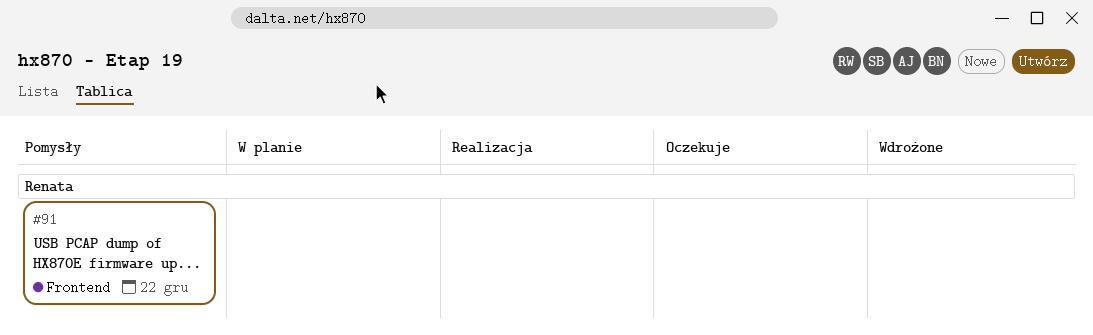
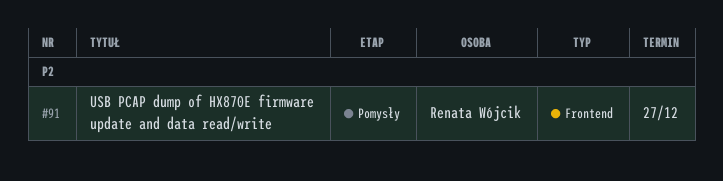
#91, due: Dec 22 -> Dec 27

